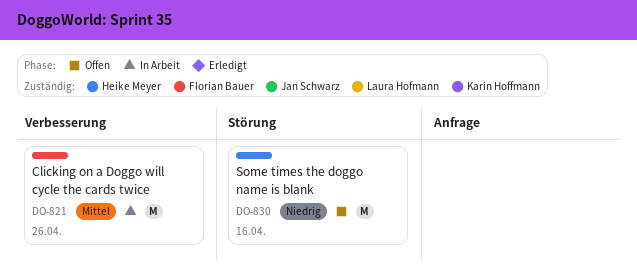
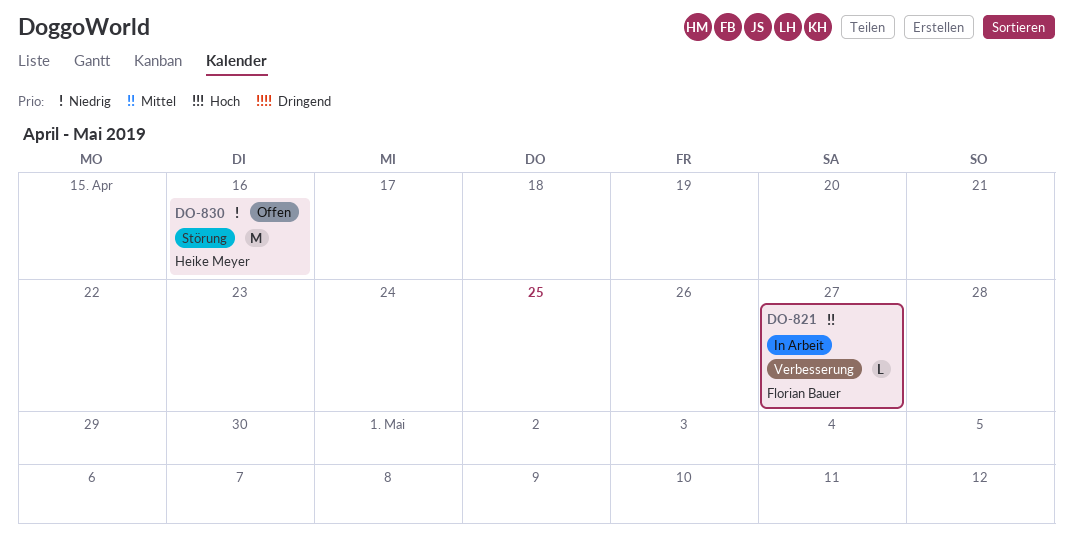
DO-821, estimate: M -> L
DO-821, due: Apr 26 -> Apr 27

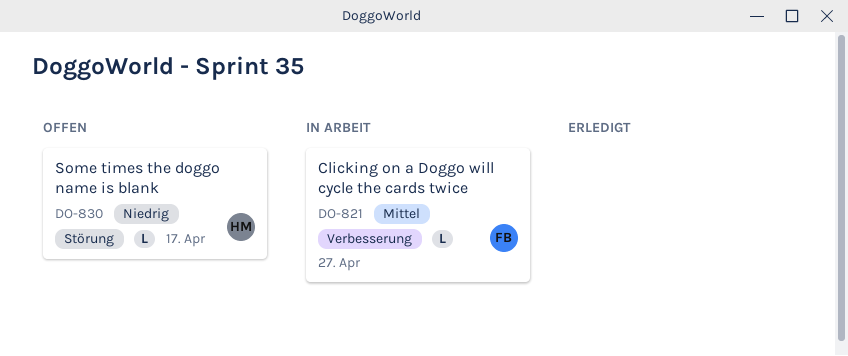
DO-830, estimate: M -> L
DO-830, due: Apr 16 -> Apr 17

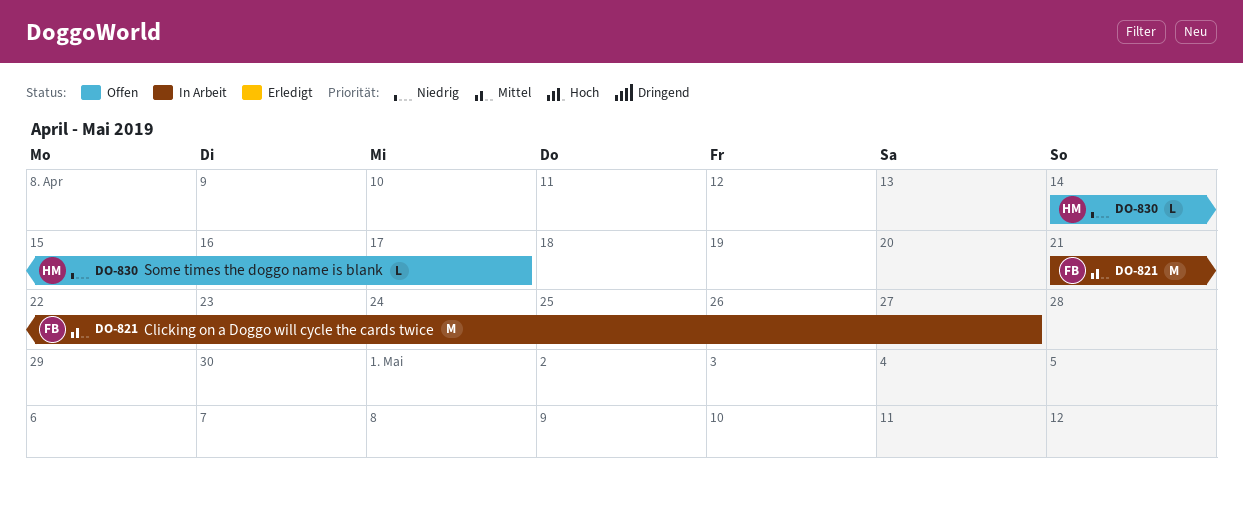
DO-821, estimate: L -> M

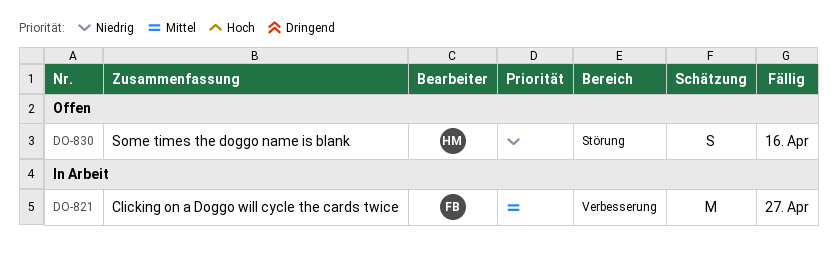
DO-830, estimate: L -> S
DO-830, due: Apr 17 -> Apr 16

